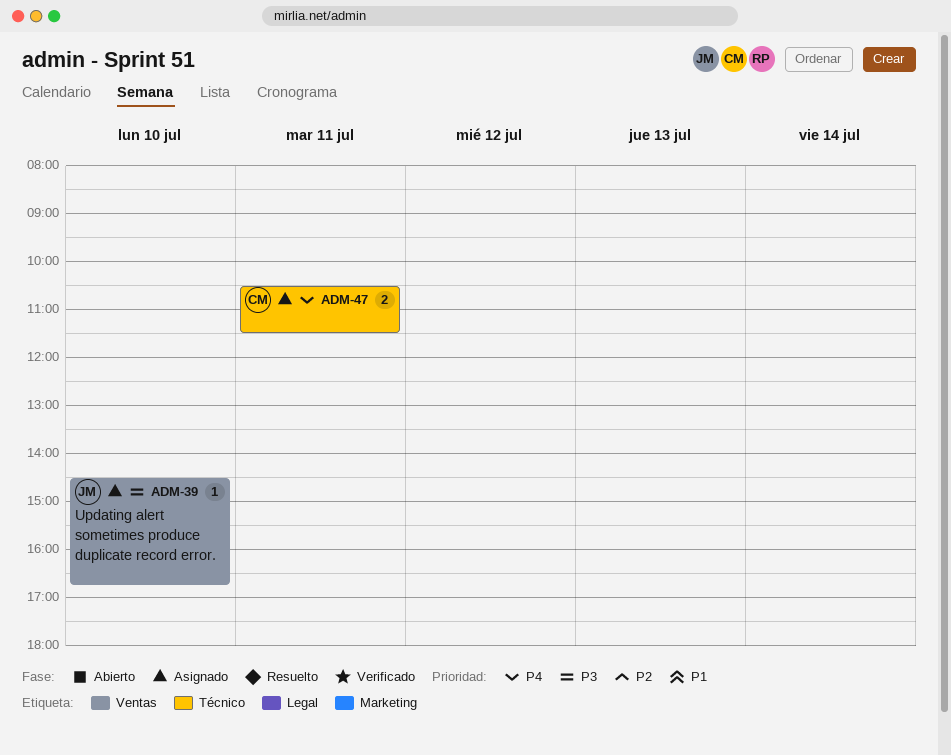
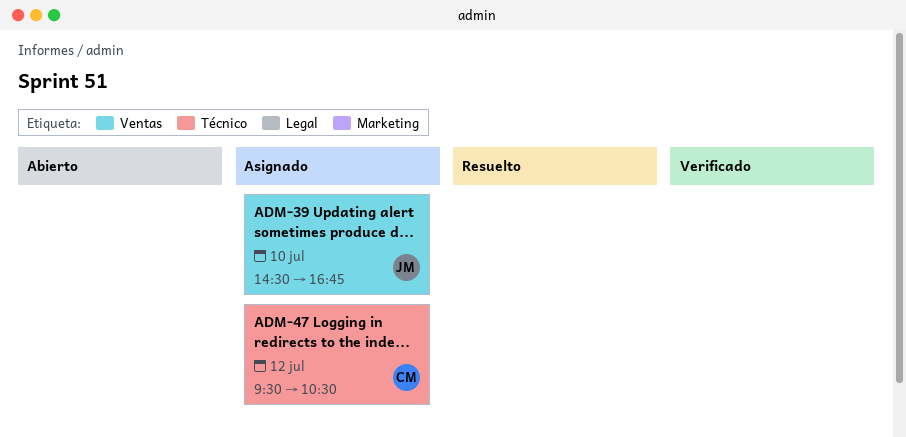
ADM-47, day: Jul 11 -> Jul 12
ADM-47, begins: 10:30 -> 09:30
ADM-47, ends: 11:30 -> 10:30

